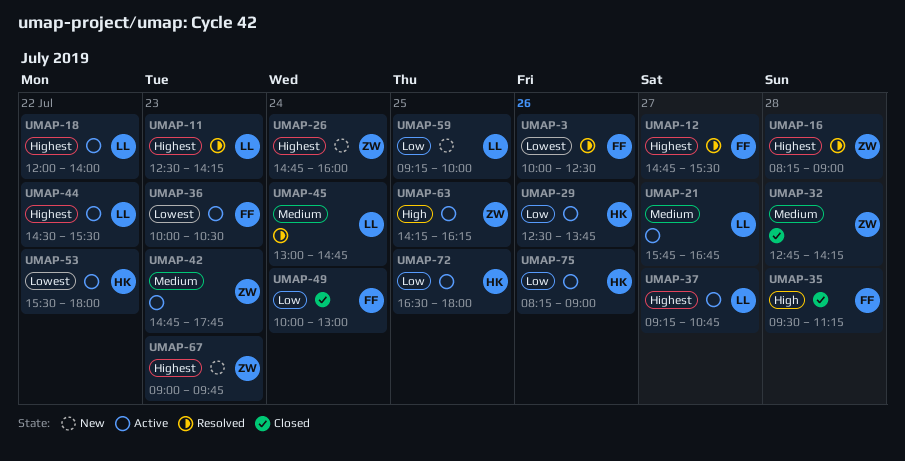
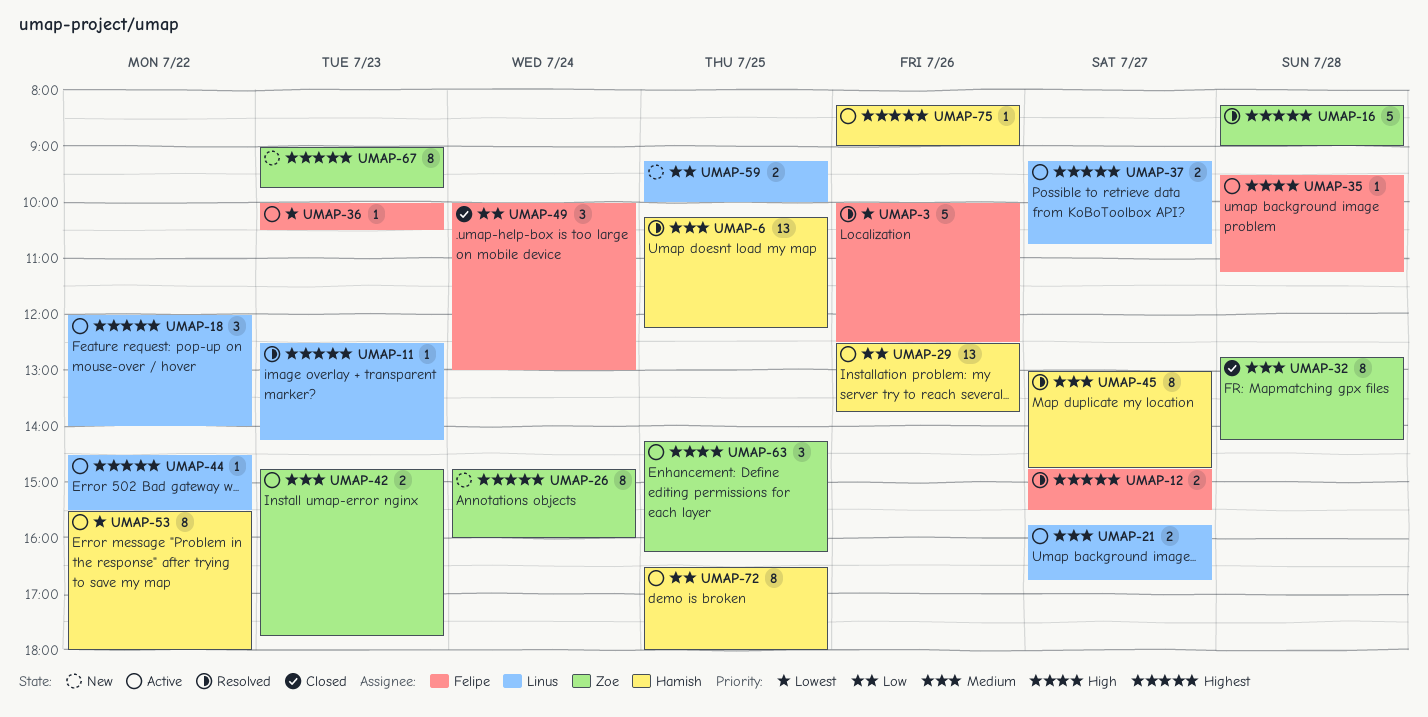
UMAP-6: none -> present
UMAP-35, status: Closed -> Active
UMAP-45, owner: Linus -> Hamish
UMAP-45, day: Jul 24 -> Jul 27
UMAP-75, priority: Low -> Highest

